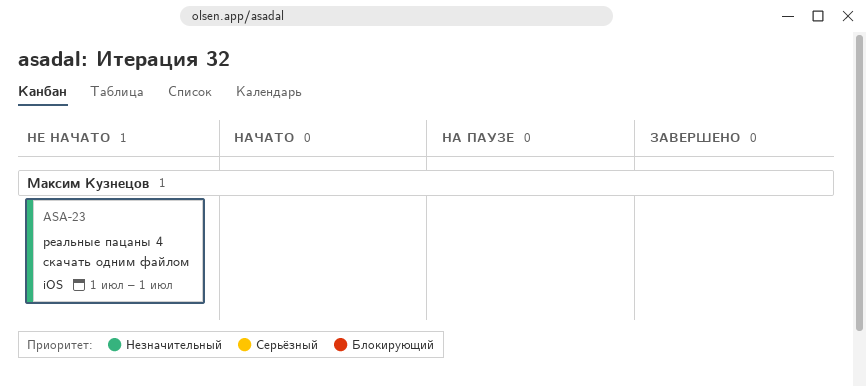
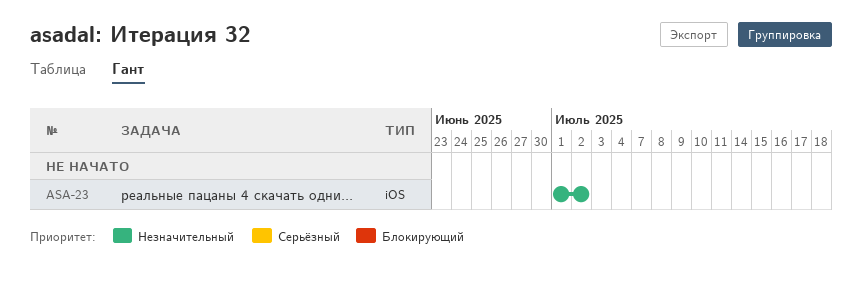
ASA-23, due: Jul 1 -> Jul 2

